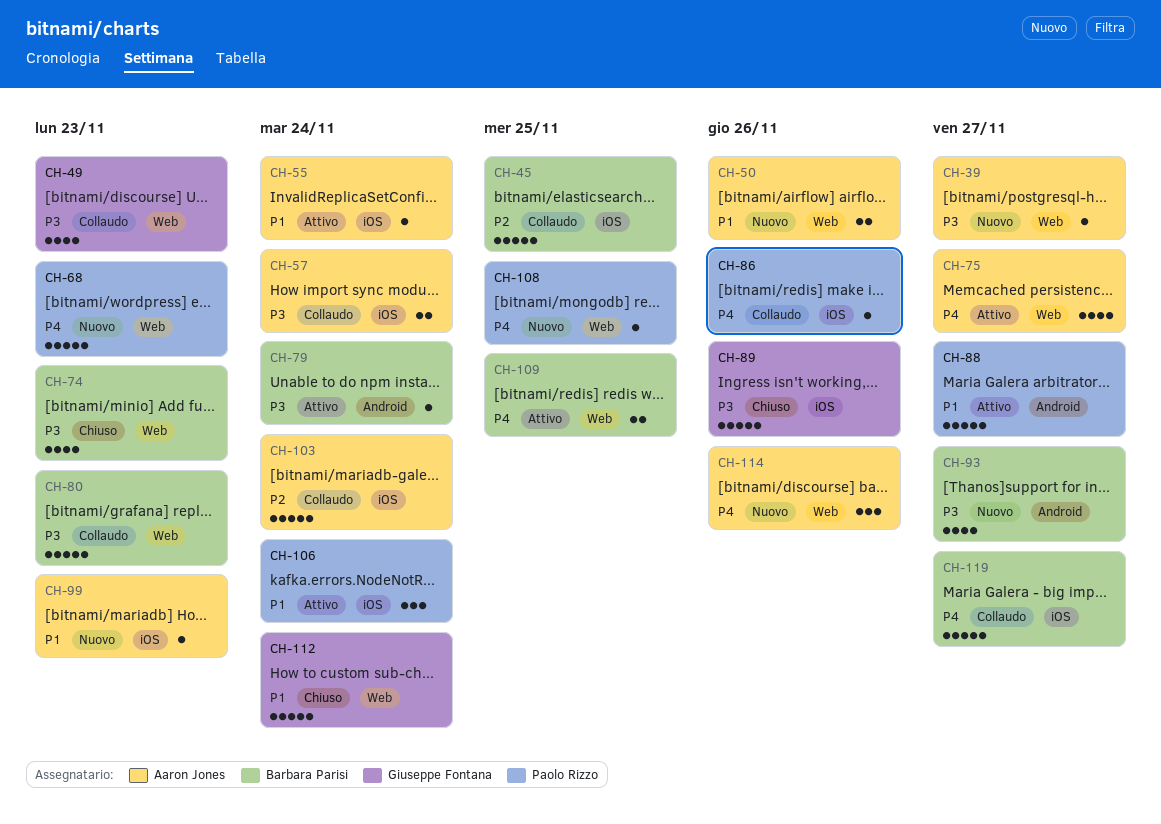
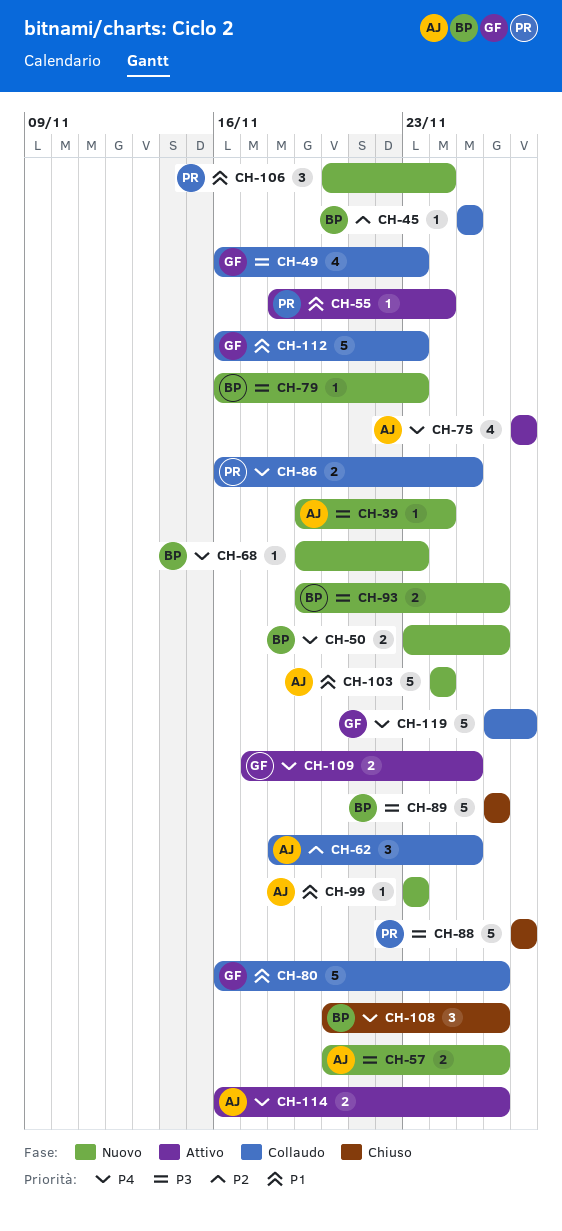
CH-39, due: Nov 27 -> Nov 24
CH-45, estimate: 5 -> 1
CH-50, owner: Aaron Jones -> Barbara Parisi
CH-50, priority: P1 -> P4
CH-55, owner: Aaron Jones -> Paolo Rizzo
CH-57, status: Collaudo -> Nuovo
CH-57, due: Nov 24 -> Nov 26
CH-62: none -> present
CH-68, owner: Paolo Rizzo -> Barbara Parisi
CH-68, estimate: 5 -> 1
CH-74: present -> none
CH-79, status: Attivo -> Nuovo
CH-79, due: Nov 24 -> Nov 23
CH-80, owner: Barbara Parisi -> Giuseppe Fontana
CH-80, priority: P3 -> P1
CH-80, due: Nov 23 -> Nov 26
CH-86, estimate: 1 -> 2
CH-86, due: Nov 26 -> Nov 25
CH-88, status: Attivo -> Chiuso
CH-88, priority: P1 -> P3
CH-89, owner: Giuseppe Fontana -> Barbara Parisi
CH-93, estimate: 4 -> 2
CH-93, due: Nov 27 -> Nov 26
CH-103, status: Collaudo -> Nuovo
CH-103, priority: P2 -> P1
CH-106, status: Attivo -> Nuovo
CH-108, status: Nuovo -> Chiuso
CH-108, owner: Paolo Rizzo -> Barbara Parisi
CH-108, estimate: 1 -> 3
CH-108, due: Nov 25 -> Nov 26
CH-109, owner: Barbara Parisi -> Giuseppe Fontana
CH-112, status: Chiuso -> Collaudo
CH-112, due: Nov 24 -> Nov 23
CH-114, status: Nuovo -> Attivo
CH-114, estimate: 3 -> 2
CH-119, owner: Barbara Parisi -> Giuseppe Fontana

